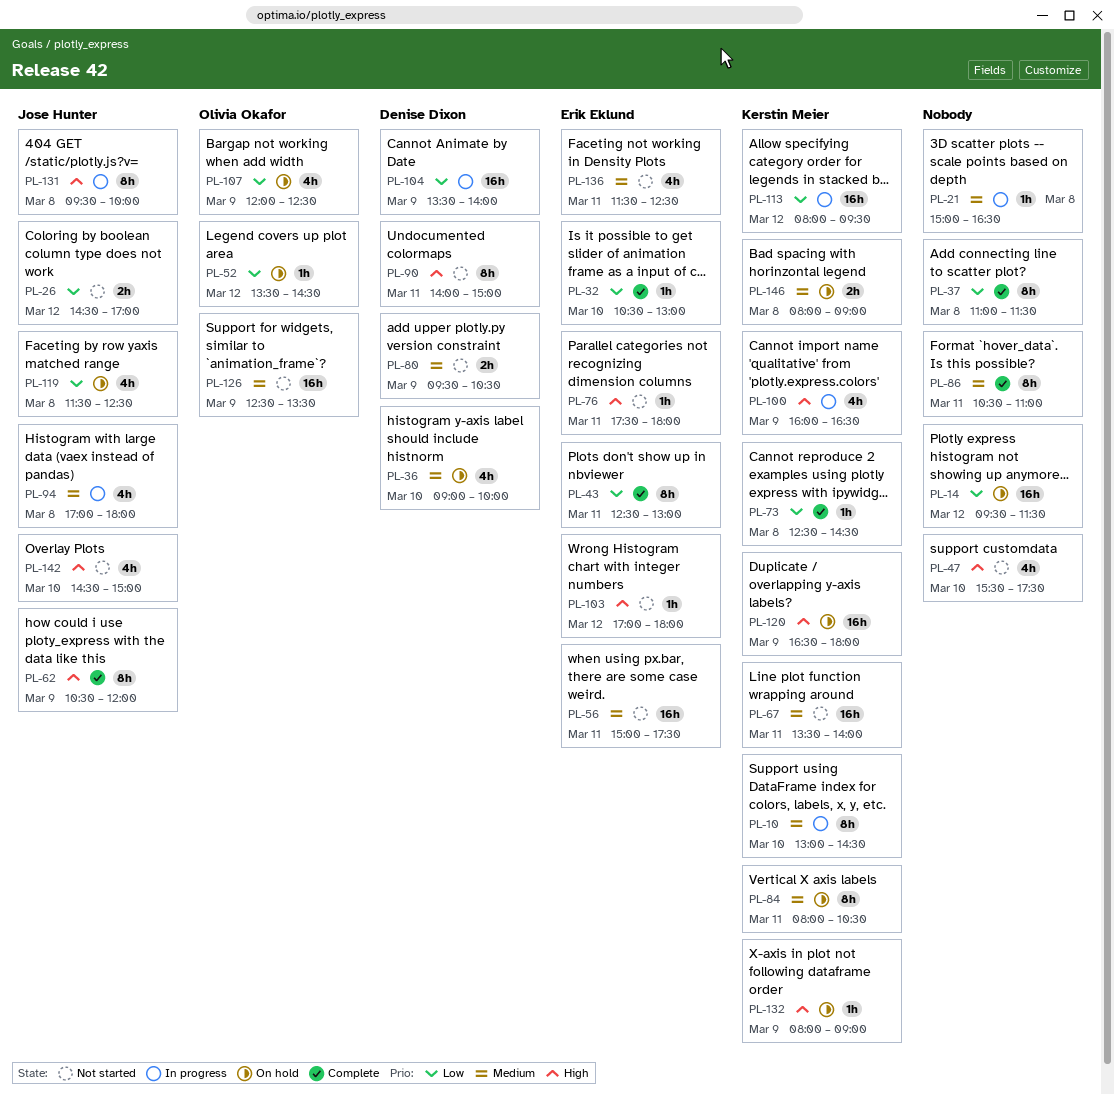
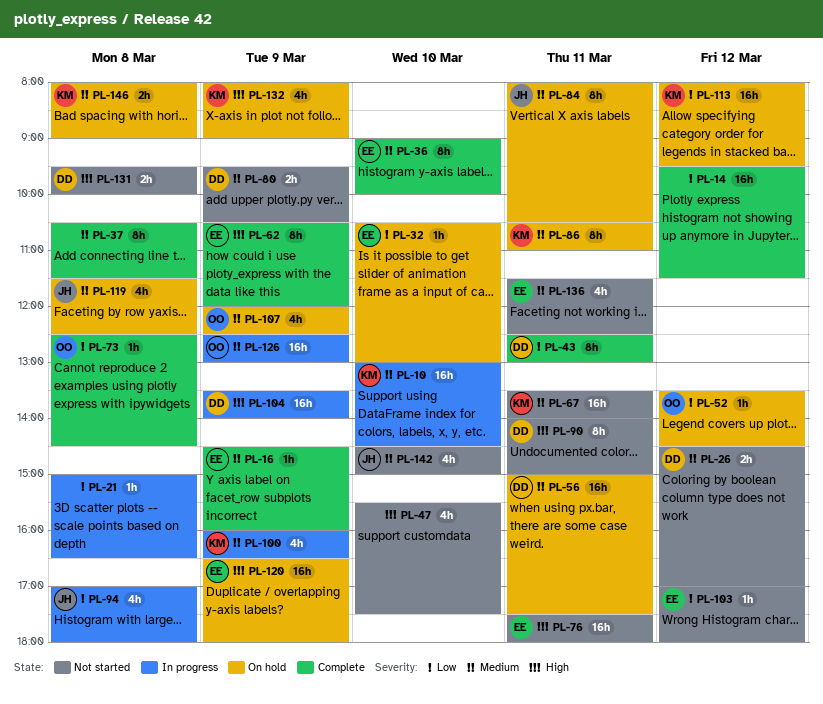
PL-10, estimate: 8h -> 16h
PL-14, status: On hold -> Complete
PL-16: none -> present
PL-21, priority: Medium -> Low
PL-26, owner: Jose Hunter -> Denise Dixon
PL-26, priority: Low -> Medium
PL-32, status: Complete -> On hold
PL-36, status: On hold -> Complete
PL-36, owner: Denise Dixon -> Erik Eklund
PL-36, estimate: 4h -> 8h
PL-37, priority: Low -> Medium
PL-37, begins: 11:00 -> 10:30
PL-43, owner: Erik Eklund -> Denise Dixon
PL-56, status: Not started -> On hold
PL-56, owner: Erik Eklund -> Denise Dixon
PL-62, owner: Jose Hunter -> Erik Eklund
PL-73, owner: Kerstin Meier -> Olivia Okafor
PL-76, estimate: 1h -> 16h
PL-84, owner: Kerstin Meier -> Jose Hunter
PL-86, status: Complete -> On hold
PL-86, owner: none -> Kerstin Meier
PL-94, priority: Medium -> Low
PL-100, priority: High -> Medium
PL-103, priority: High -> Low
PL-104, priority: Low -> High
PL-107, priority: Low -> Medium
PL-113, status: In progress -> On hold
PL-119, priority: Low -> Medium
PL-120, owner: Kerstin Meier -> Erik Eklund
PL-126, status: Not started -> In progress
PL-126, ends: 13:30 -> 13:00
PL-131, status: In progress -> Not started
PL-131, owner: Jose Hunter -> Denise Dixon
PL-131, estimate: 8h -> 2h
PL-132, estimate: 1h -> 4h
PL-142, priority: High -> Medium

